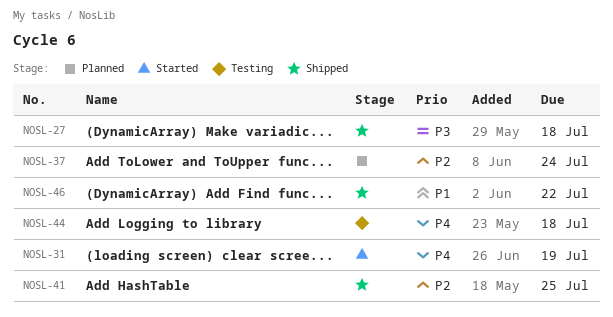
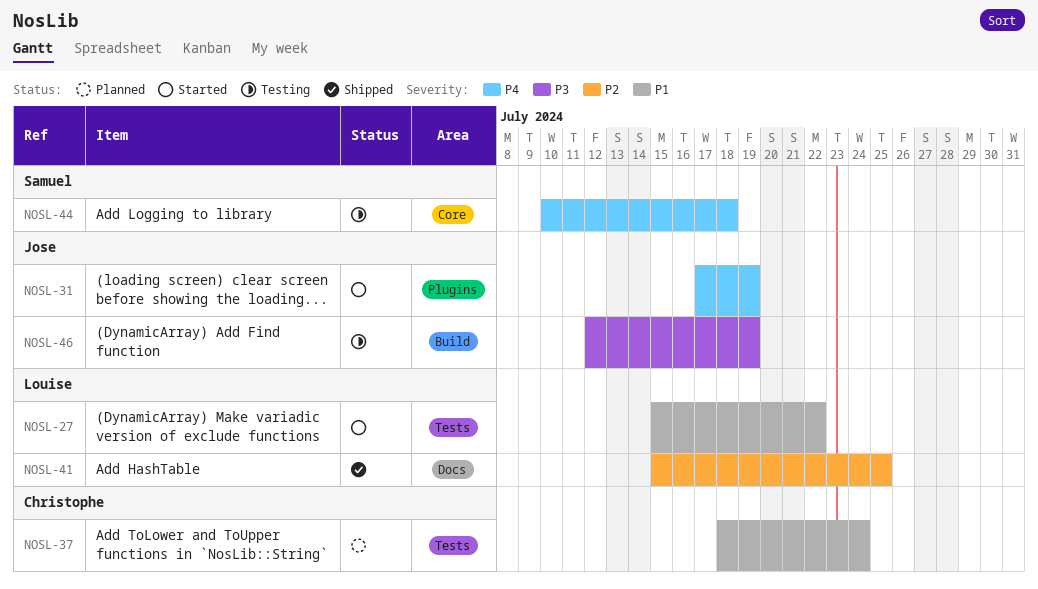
NOSL-27, status: Shipped -> Started
NOSL-27, priority: P3 -> P1
NOSL-27, due: Jul 18 -> Jul 22
NOSL-37, priority: P2 -> P1
NOSL-46, status: Shipped -> Testing
NOSL-46, priority: P1 -> P3
NOSL-46, due: Jul 22 -> Jul 19

